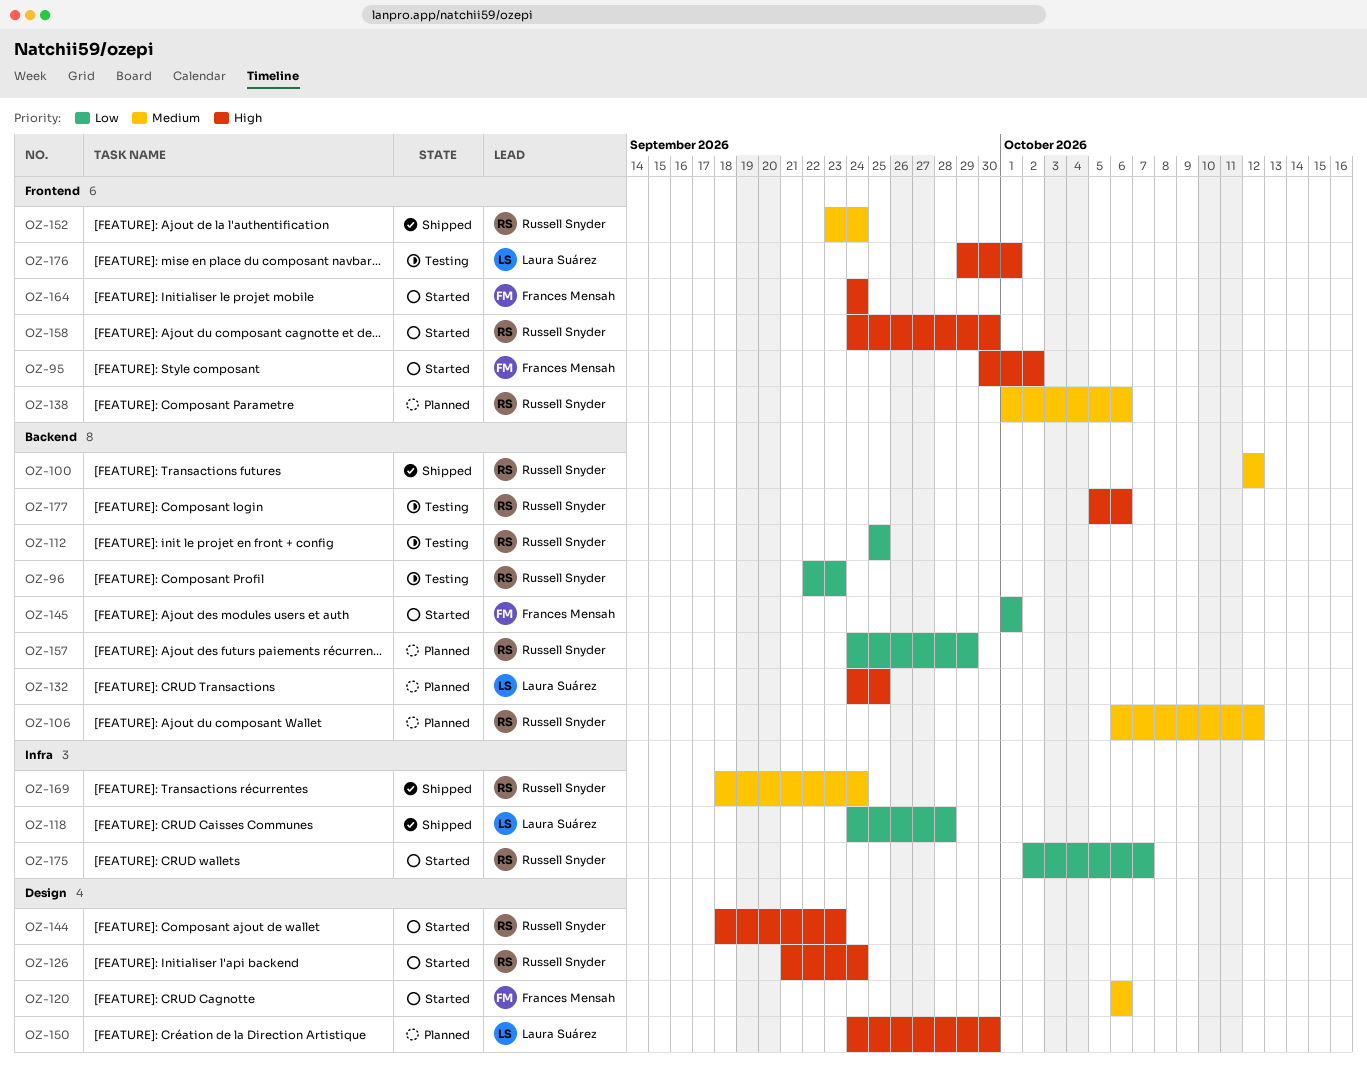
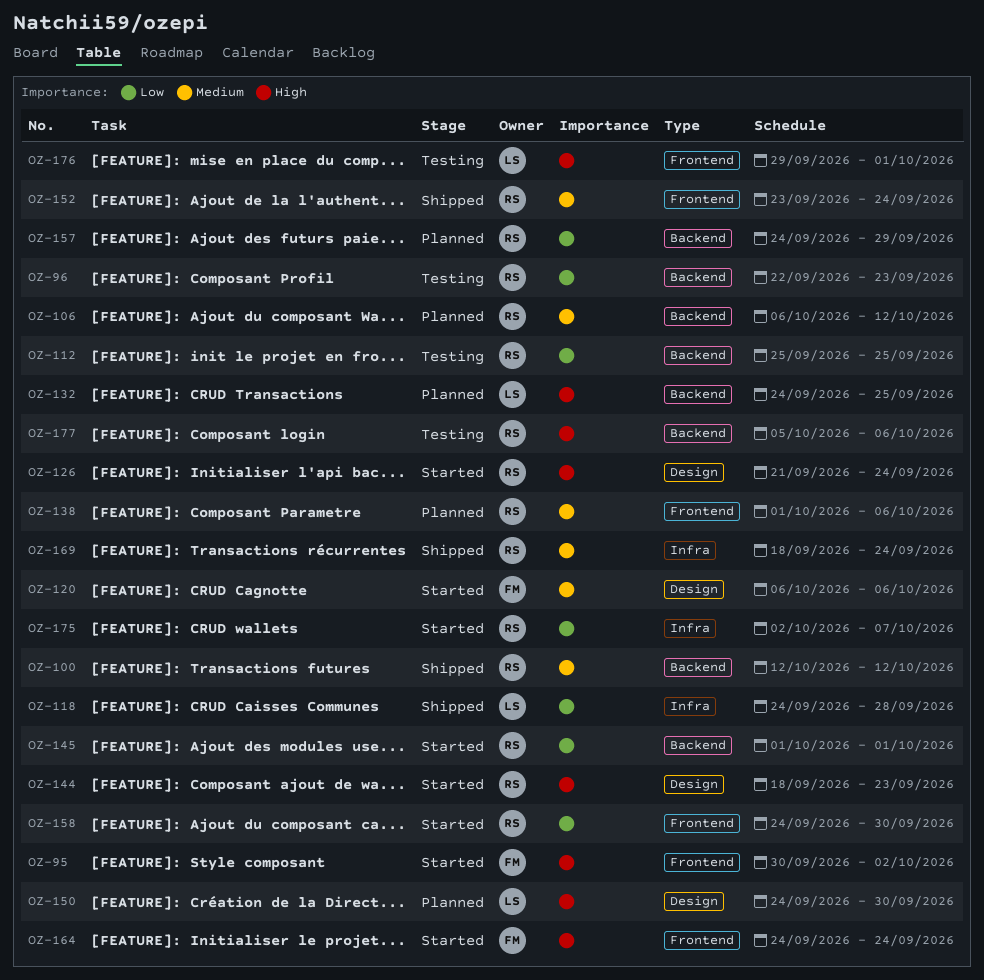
OZ-145, owner: Frances Mensah -> Russell Snyder
OZ-158, priority: High -> Low

